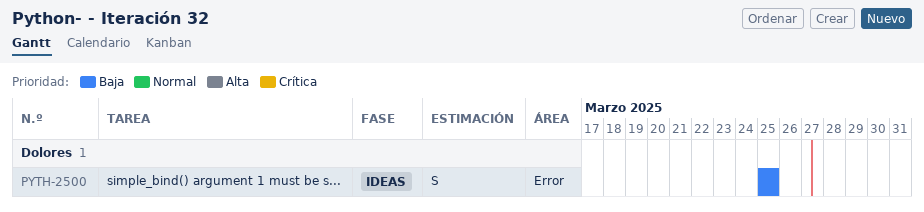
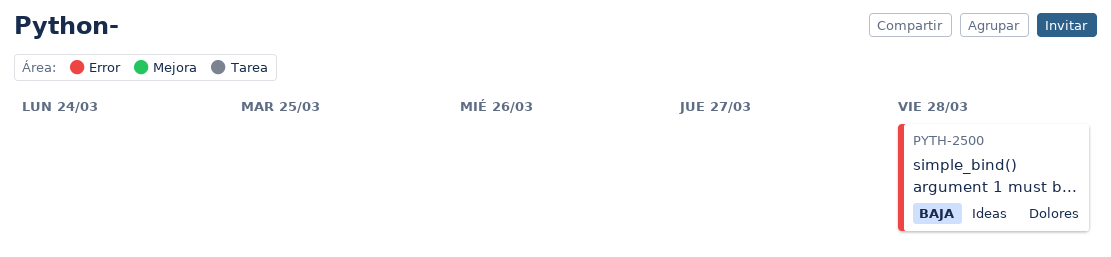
PYTH-2500, due: Mar 25 -> Mar 28

